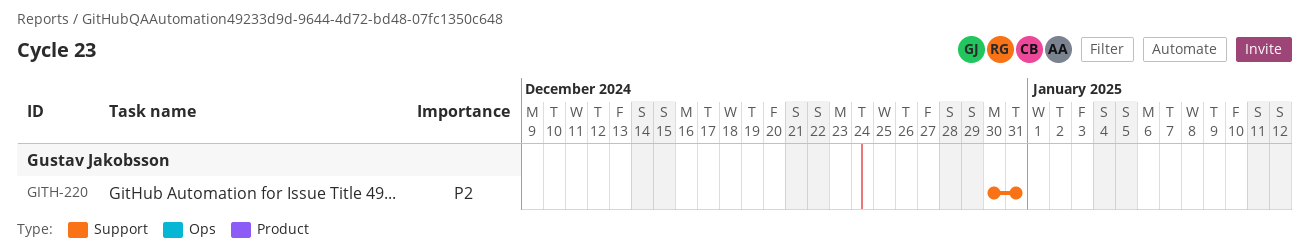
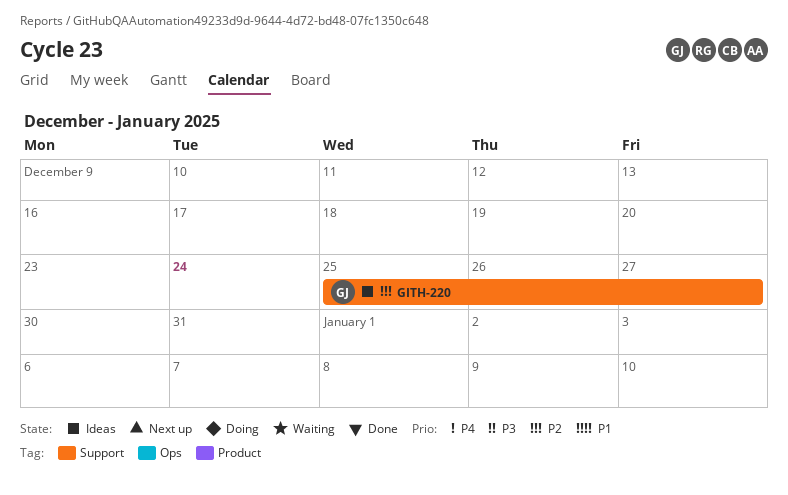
GITH-220, start: Dec 30 -> Dec 25
GITH-220, due: Dec 31 -> Dec 27

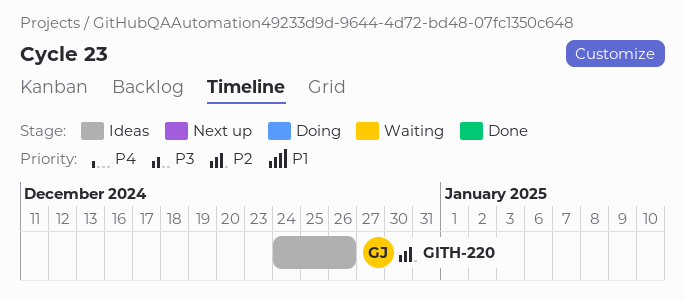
GITH-220, start: Dec 25 -> Dec 24
GITH-220, due: Dec 27 -> Dec 26

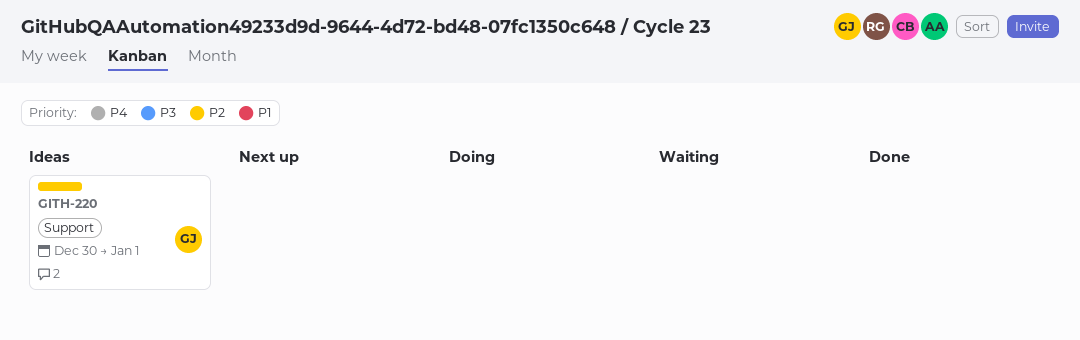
GITH-220, start: Dec 24 -> Dec 30
GITH-220, due: Dec 26 -> Jan 1

